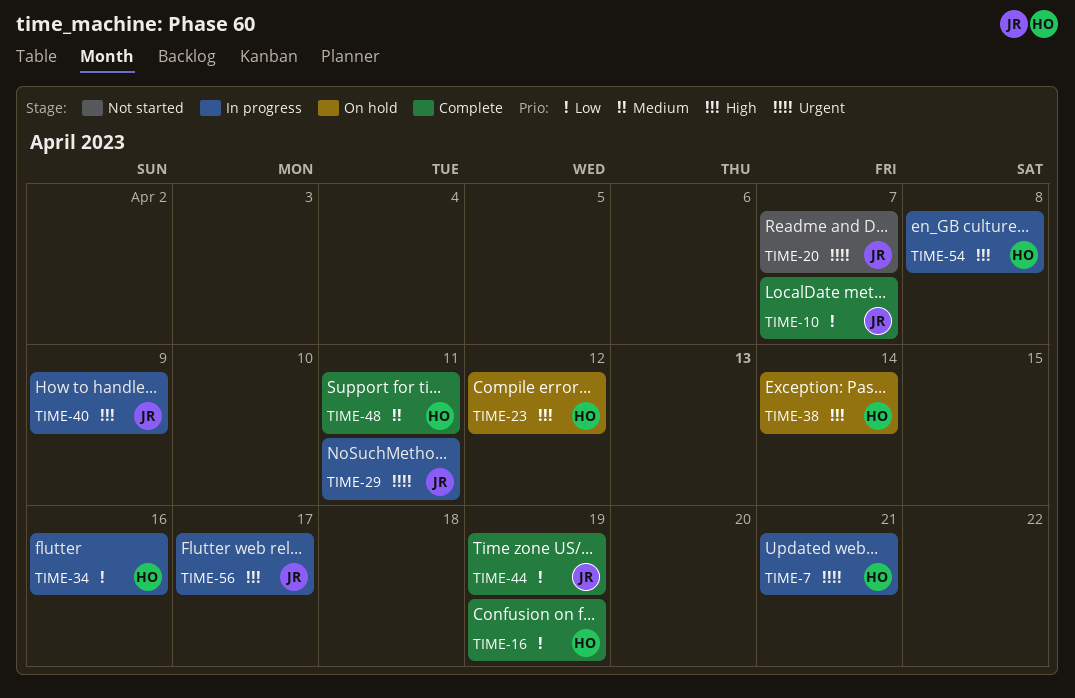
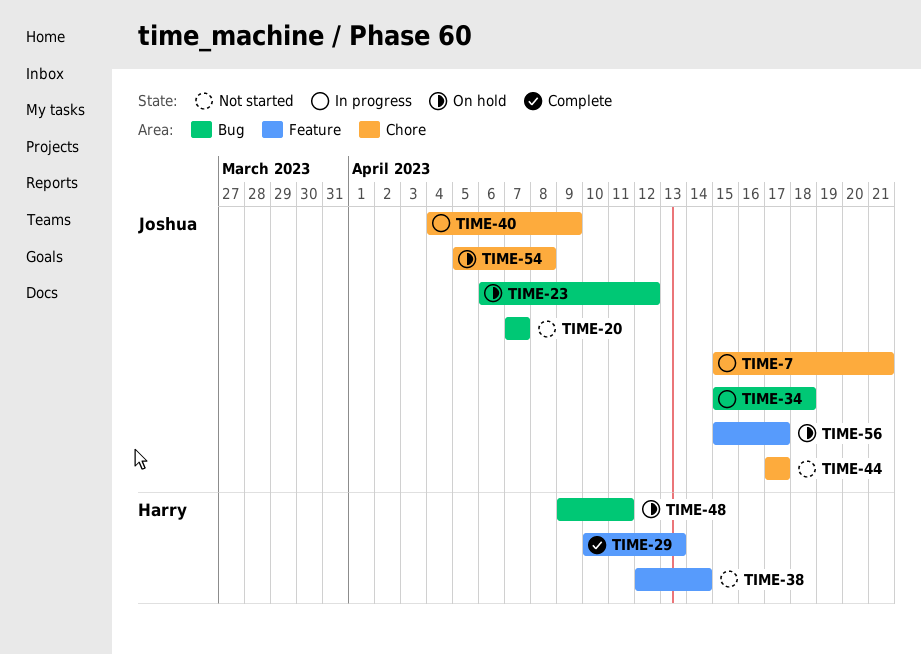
TIME-7, owner: Harry -> Joshua
TIME-10: present -> none
TIME-16: present -> none
TIME-23, owner: Harry -> Joshua
TIME-29, status: In progress -> Complete
TIME-29, owner: Joshua -> Harry
TIME-29, due: Apr 11 -> Apr 13
TIME-34, owner: Harry -> Joshua
TIME-34, due: Apr 16 -> Apr 18
TIME-38, status: On hold -> Not started
TIME-44, status: Complete -> Not started
TIME-44, due: Apr 19 -> Apr 17
TIME-48, status: Complete -> On hold
TIME-54, status: In progress -> On hold
TIME-54, owner: Harry -> Joshua
TIME-56, status: In progress -> On hold

